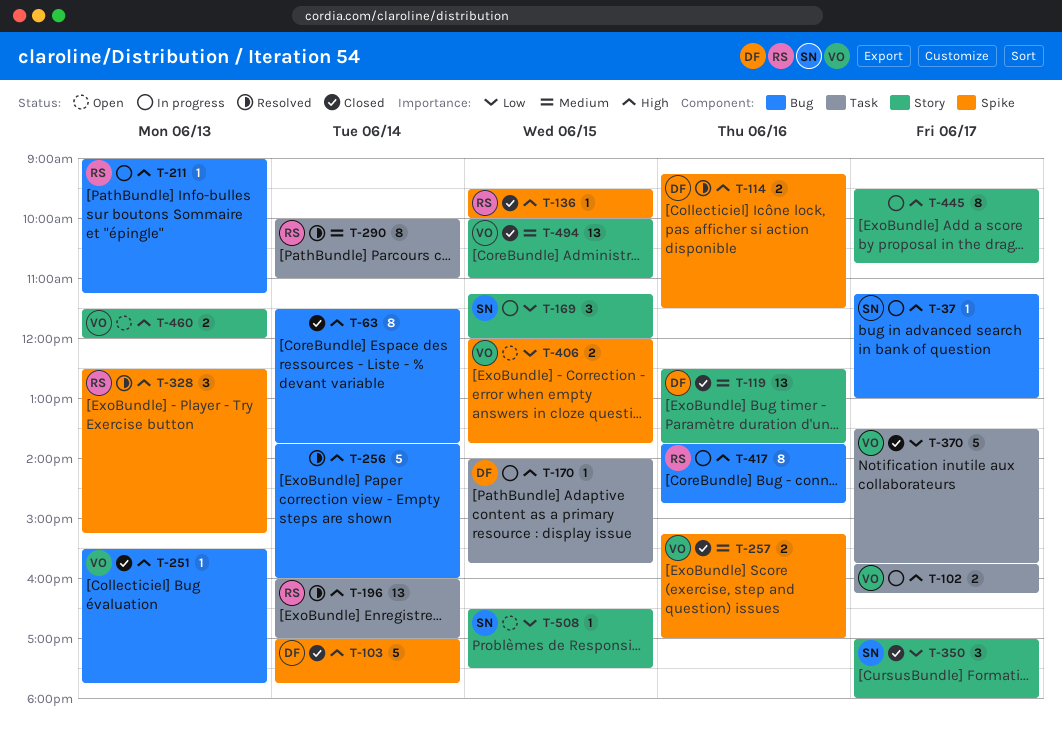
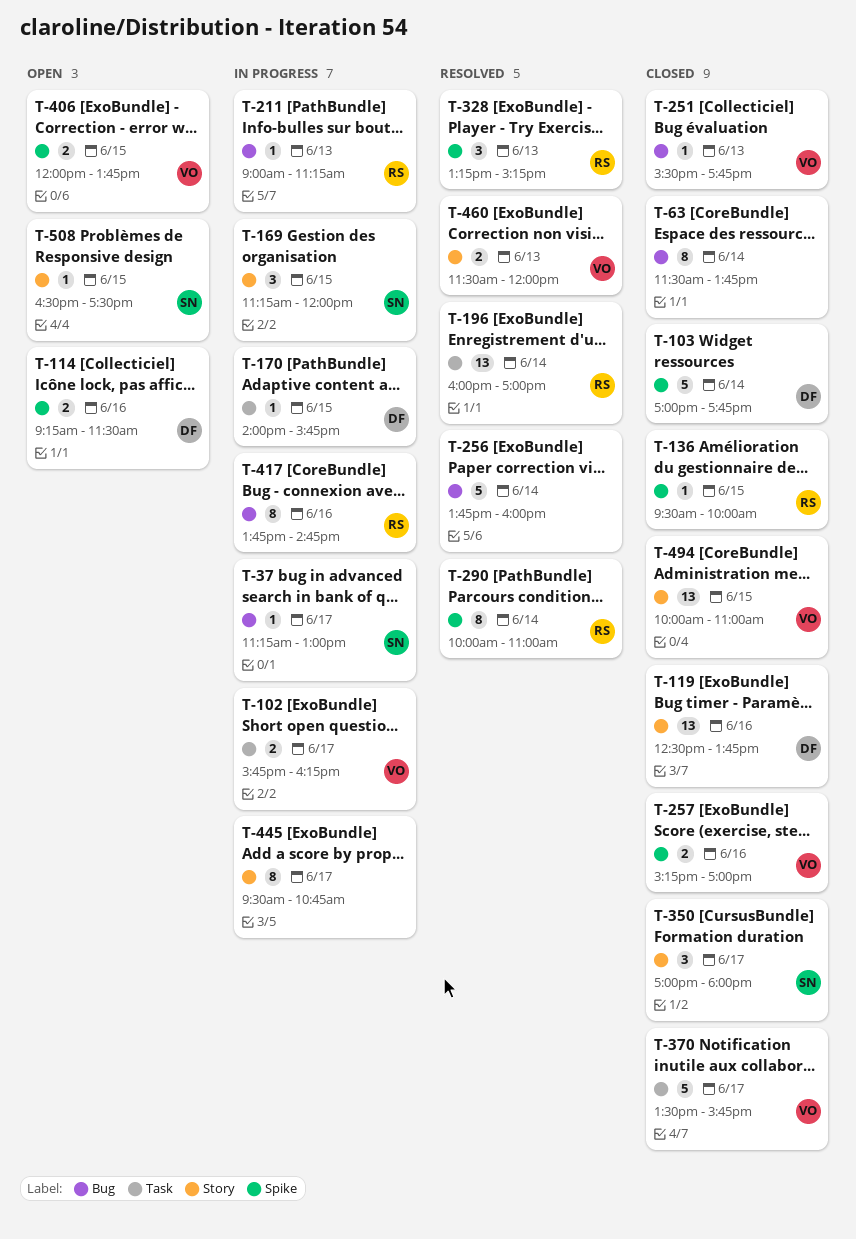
T-114, status: Resolved -> Open
T-290, label: Task -> Spike
T-328, begins: 12:30 -> 13:15
T-460, status: Open -> Resolved

